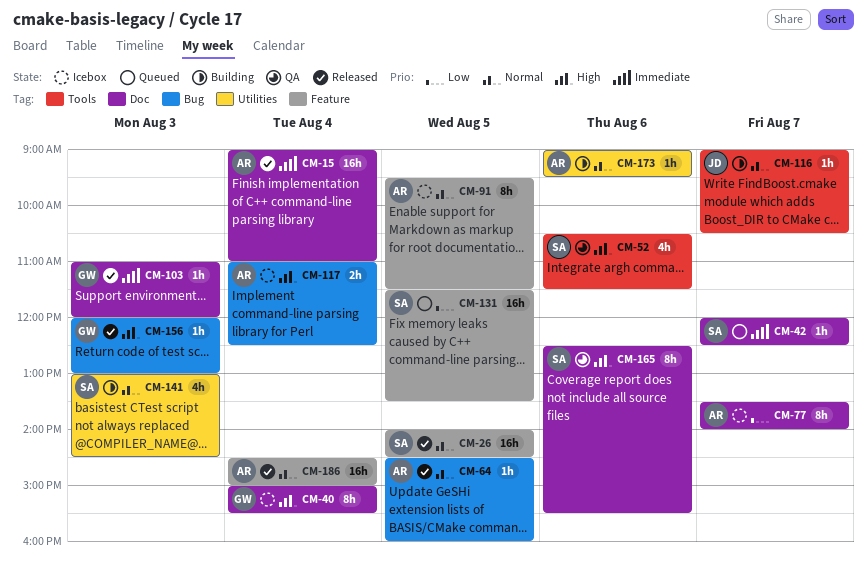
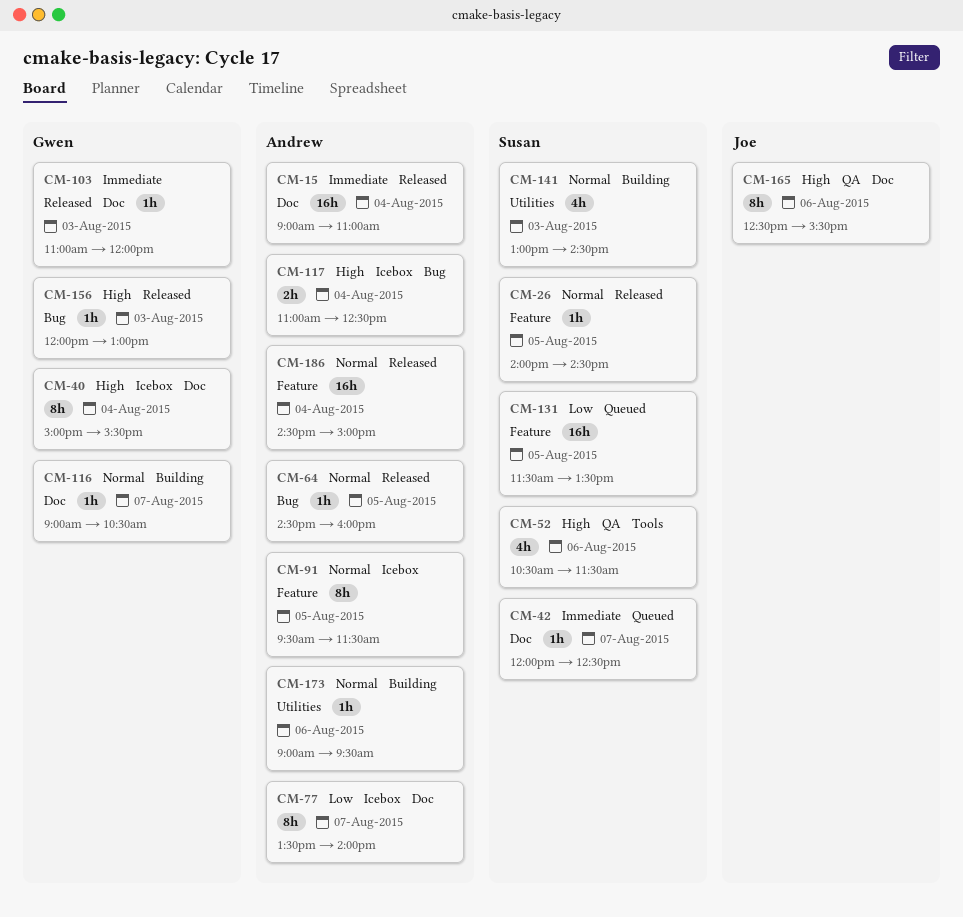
CM-26, estimate: 16h -> 1h
CM-116, owner: Joe -> Gwen
CM-116, label: Tools -> Doc
CM-165, owner: Susan -> Joe

